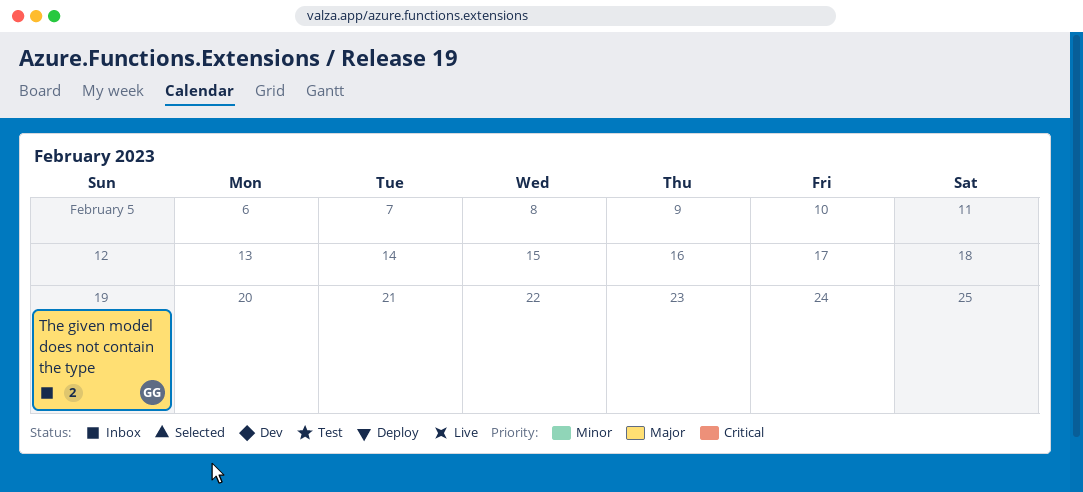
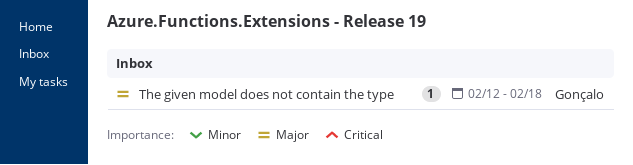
The given model does not contain the type, estimate: 2 -> 1
The given model does not contain the type, due: Feb 19 -> Feb 18

